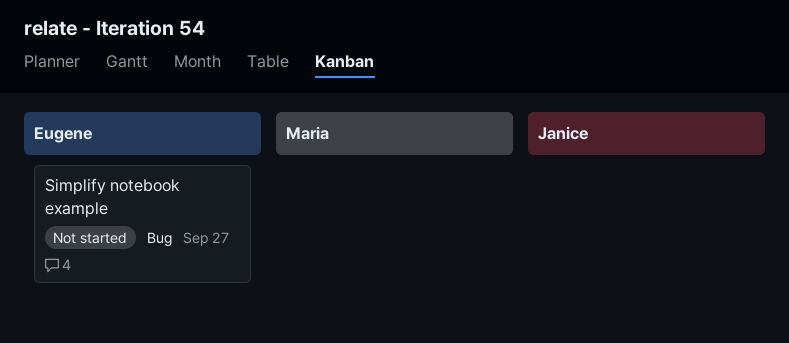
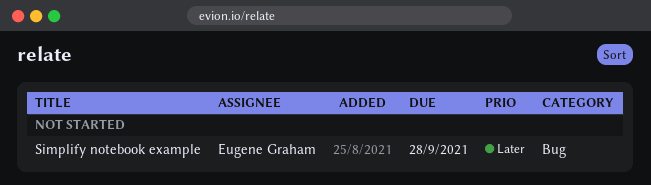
Simplify notebook example, due: Sep 27 -> Sep 28

